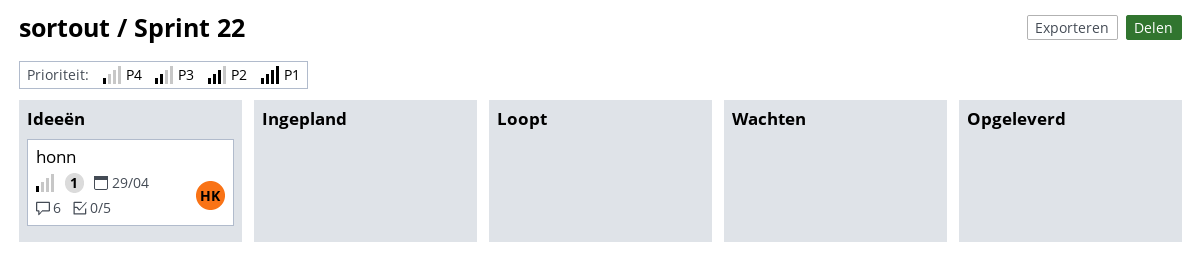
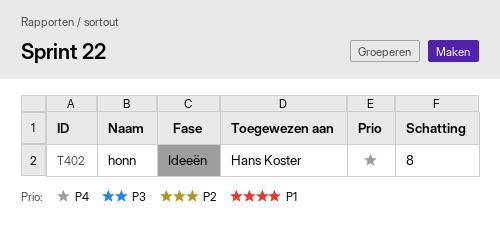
honn, estimate: 1 -> 8

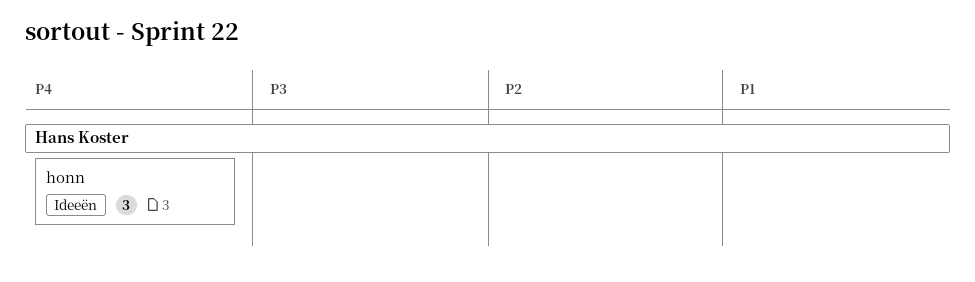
honn, estimate: 8 -> 3

